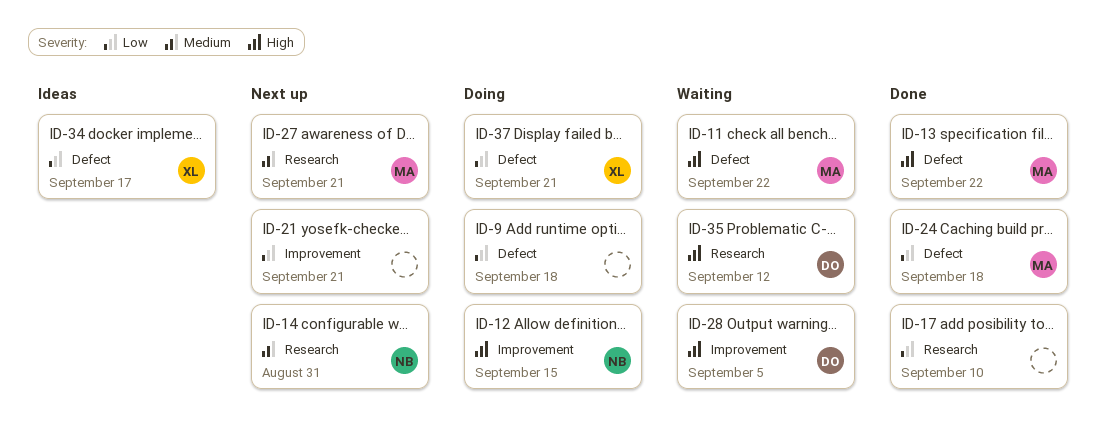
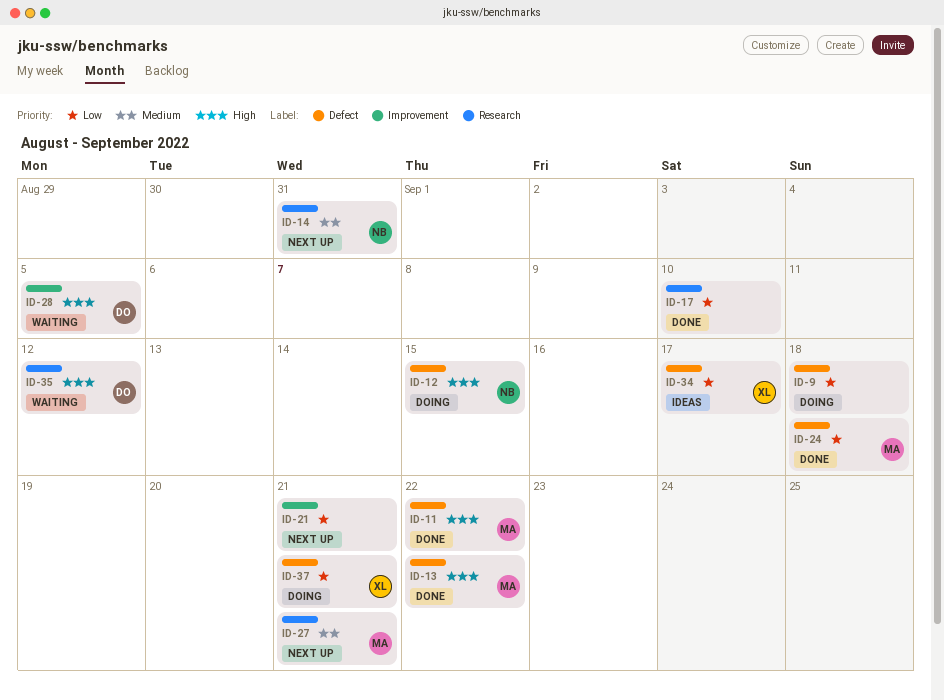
ID-11, status: Waiting -> Done
ID-12, label: Improvement -> Defect

